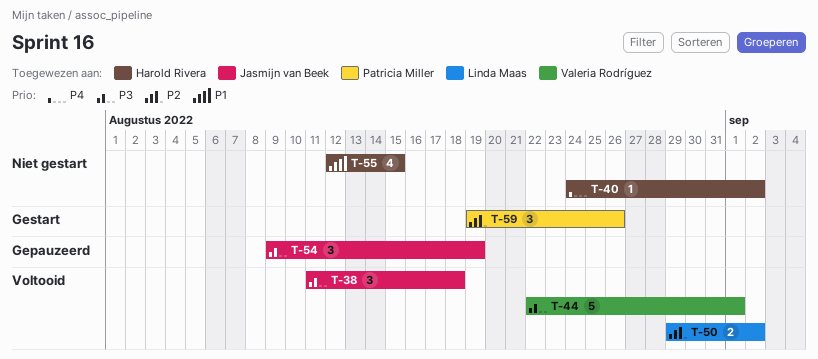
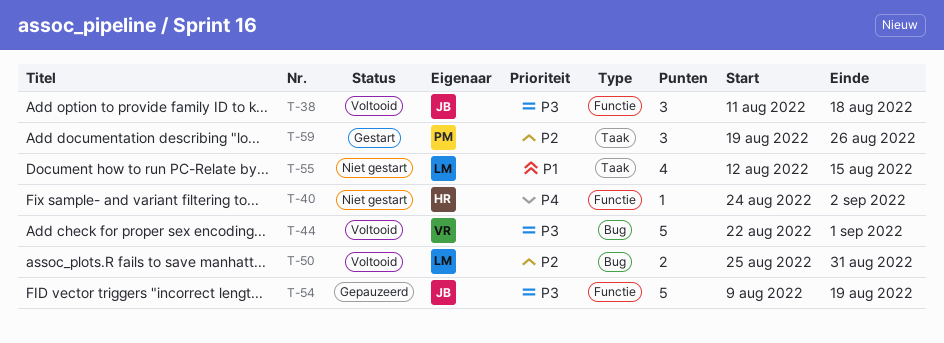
T-50, start: Aug 29 -> Aug 25
T-50, due: Sep 2 -> Aug 31
T-54, estimate: 3 -> 5
T-55, owner: Harold Rivera -> Linda Maas

